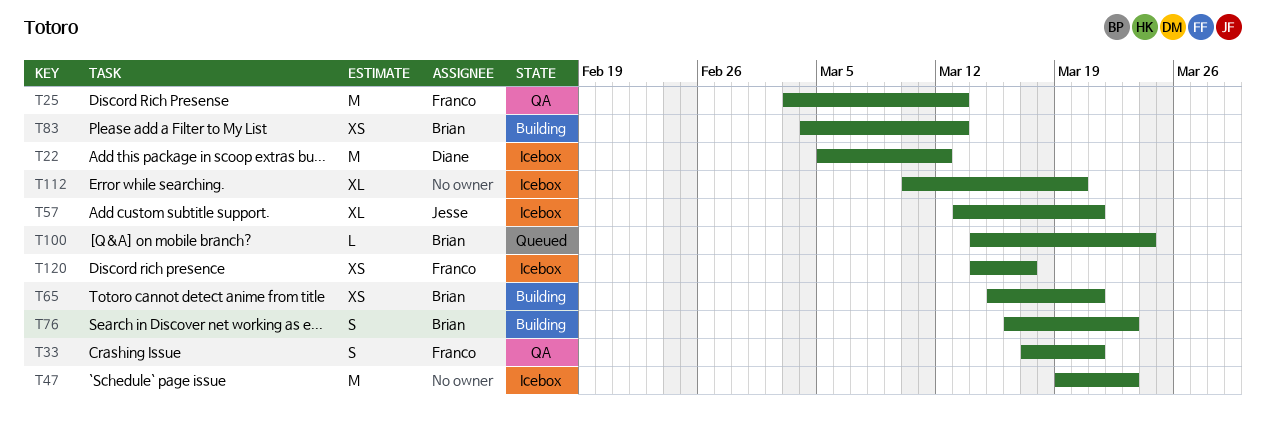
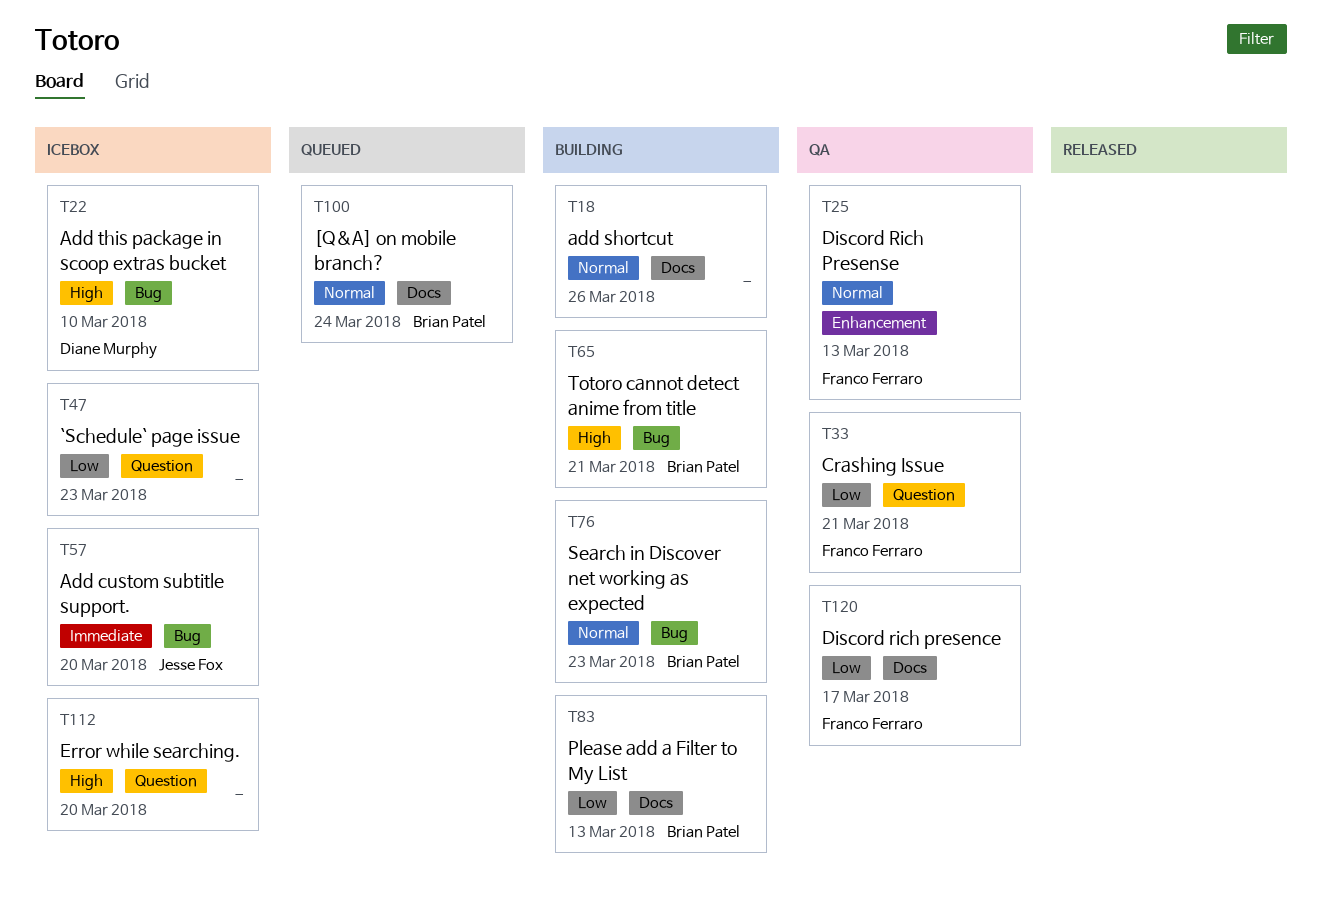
T18: none -> present
T22, due: Mar 12 -> Mar 10
T57, due: Mar 21 -> Mar 20
T120, status: Icebox -> QA

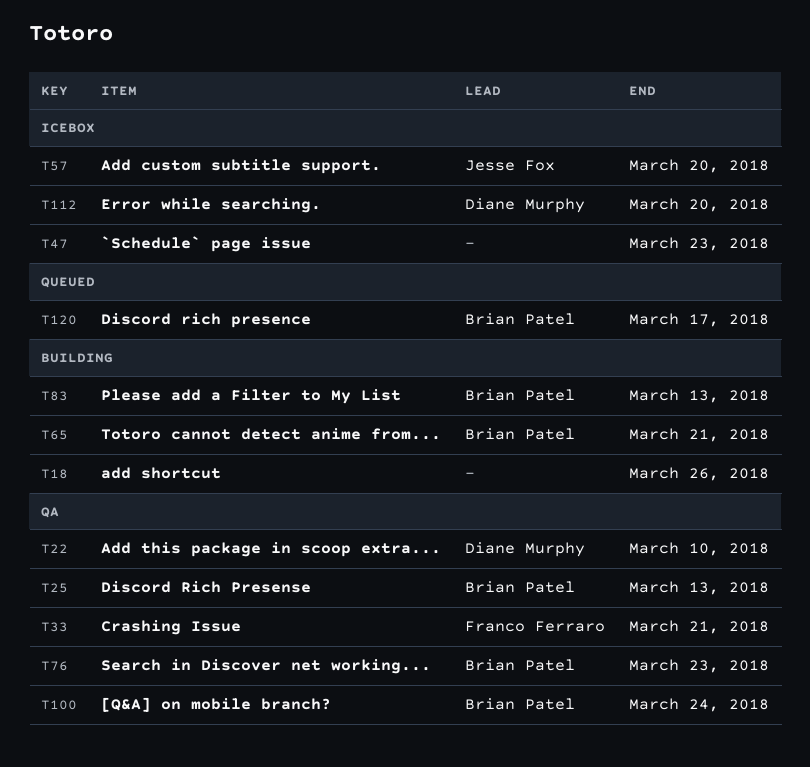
T22, status: Icebox -> QA
T25, owner: Franco Ferraro -> Brian Patel
T76, status: Building -> QA
T100, status: Queued -> QA
T112, owner: none -> Diane Murphy
T120, status: QA -> Queued
T120, owner: Franco Ferraro -> Brian Patel

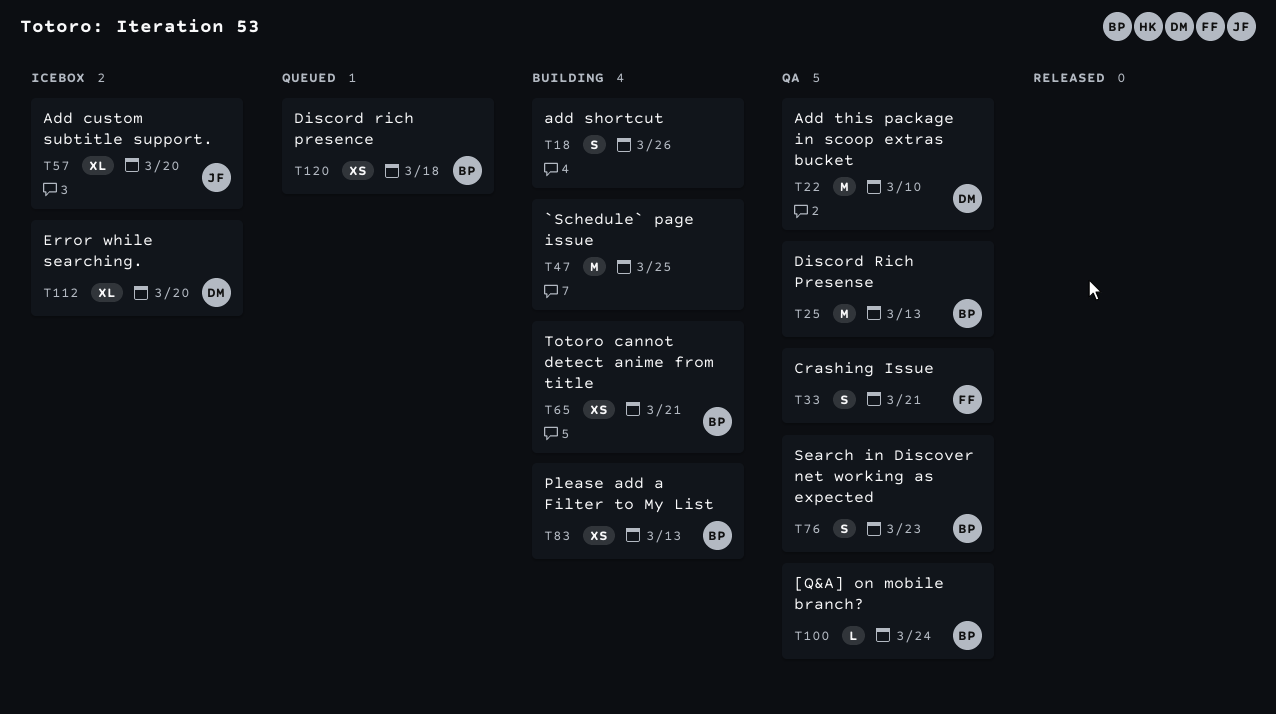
T47, status: Icebox -> Building
T47, due: Mar 23 -> Mar 25
T120, due: Mar 17 -> Mar 18

